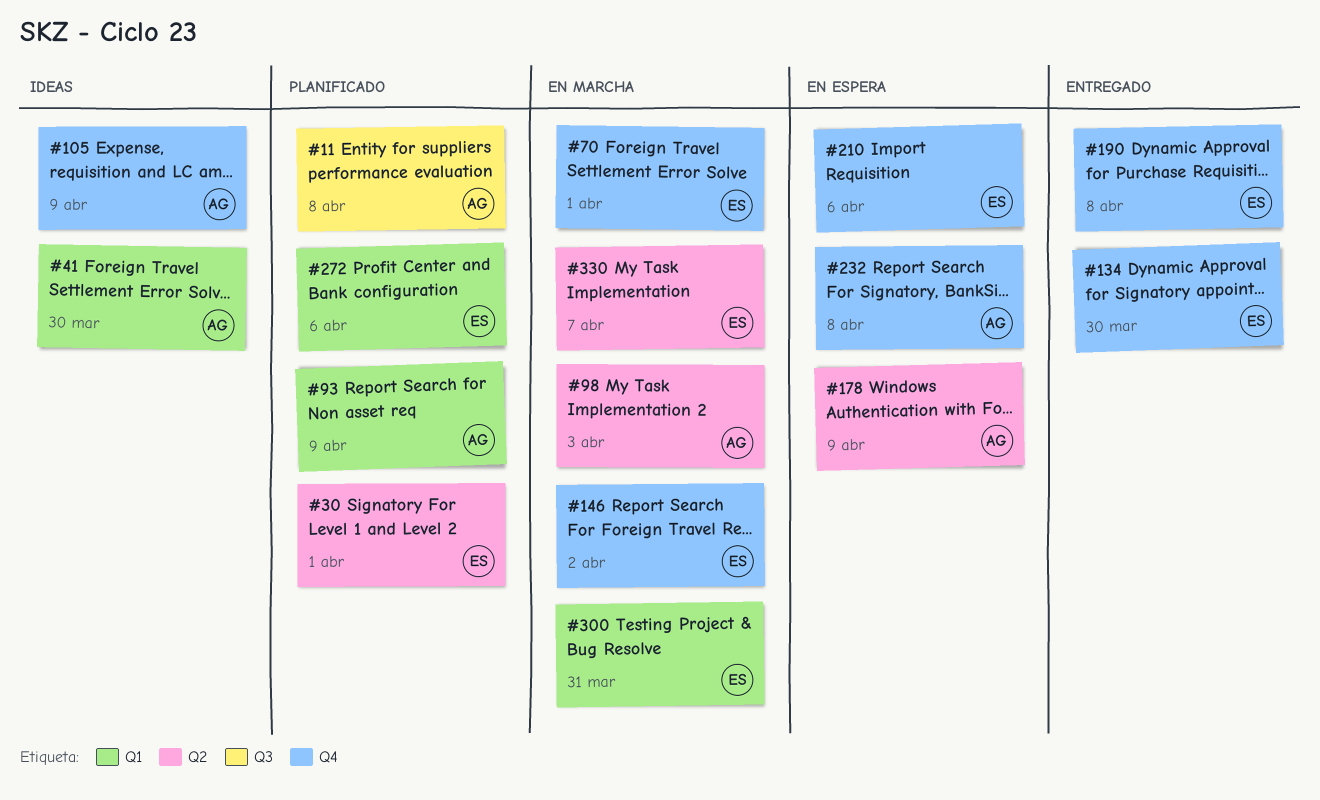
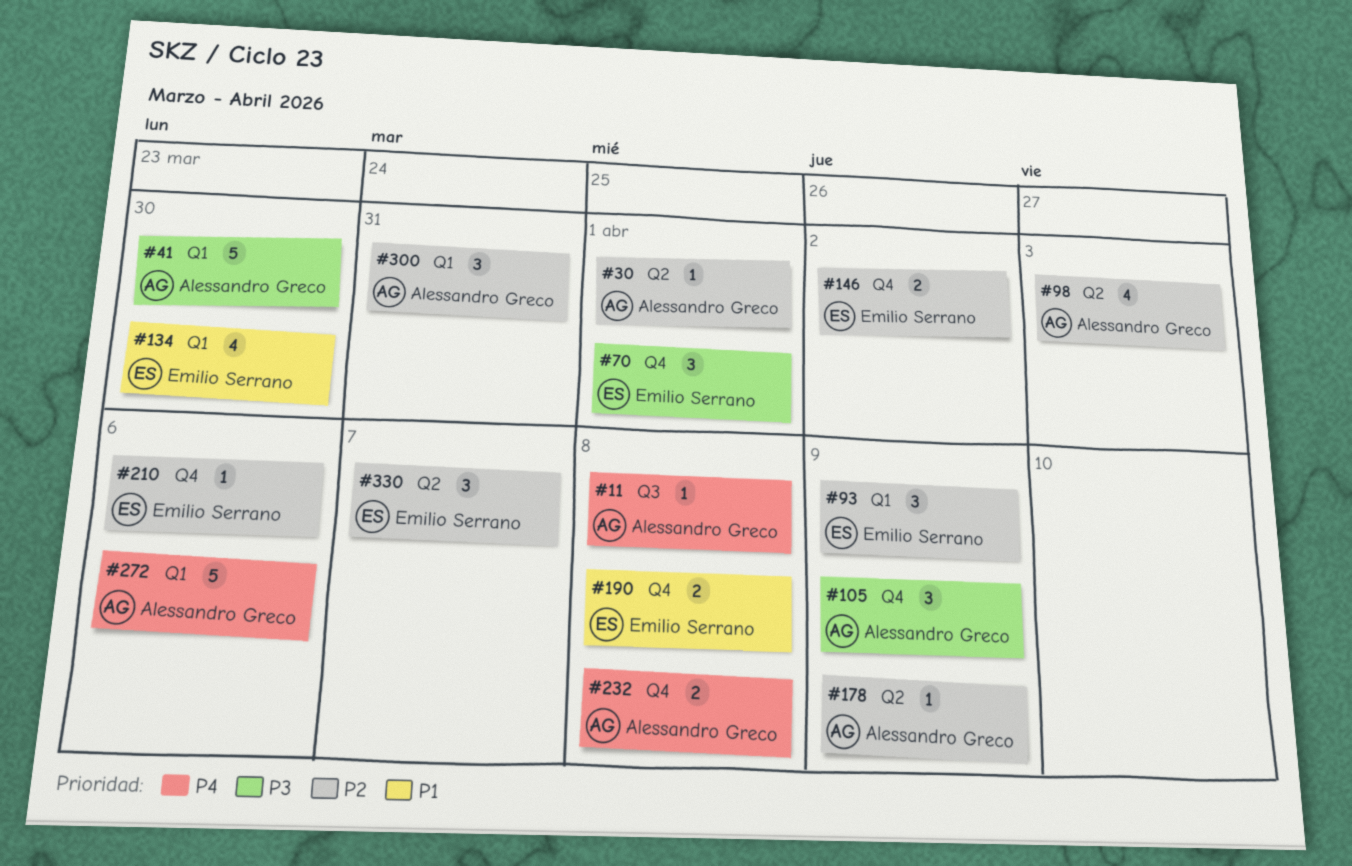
#30, owner: Emilio Serrano -> Alessandro Greco
#93, owner: Alessandro Greco -> Emilio Serrano
#134, label: Q4 -> Q1
#272, owner: Emilio Serrano -> Alessandro Greco
#300, owner: Emilio Serrano -> Alessandro Greco

